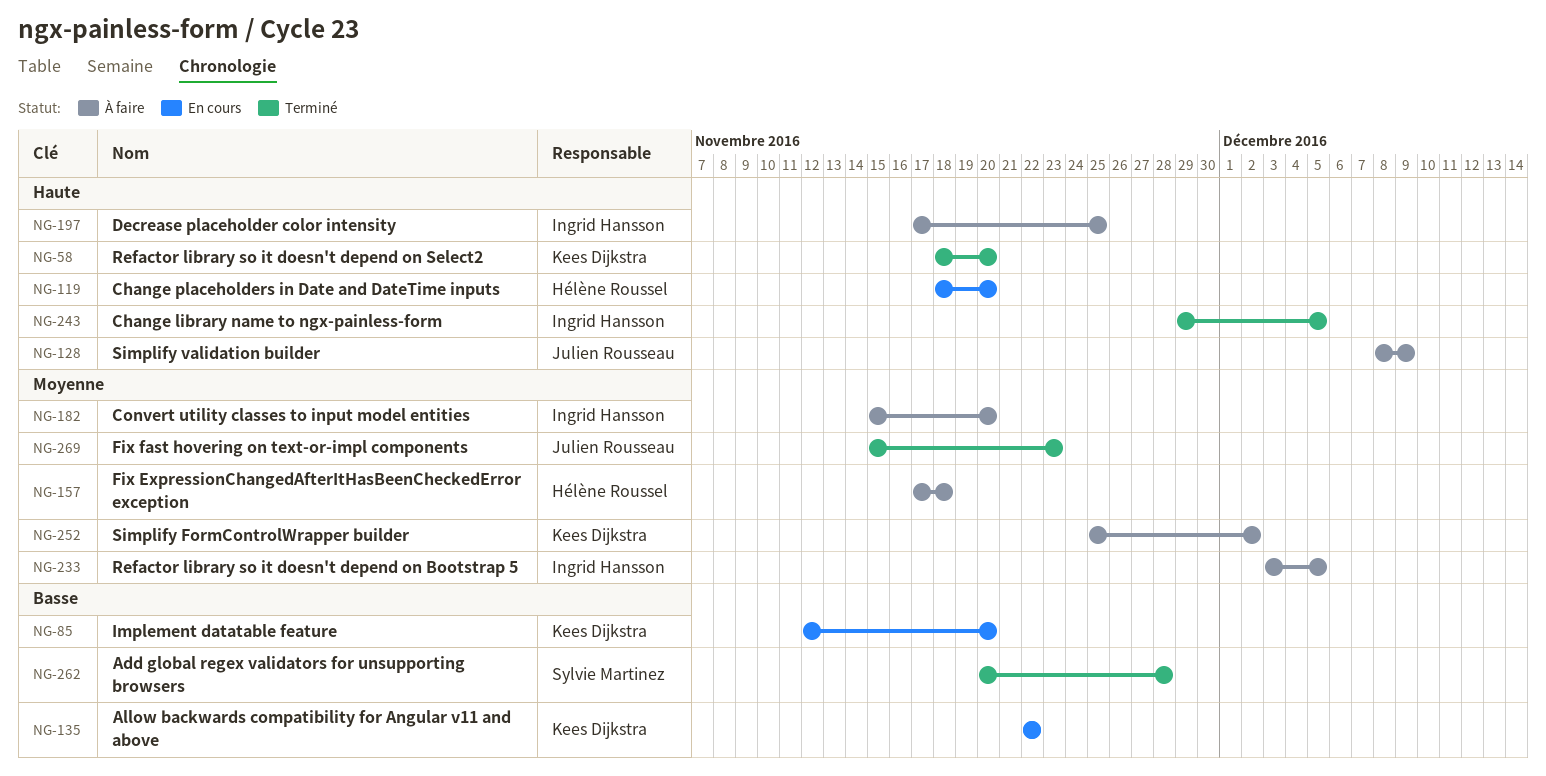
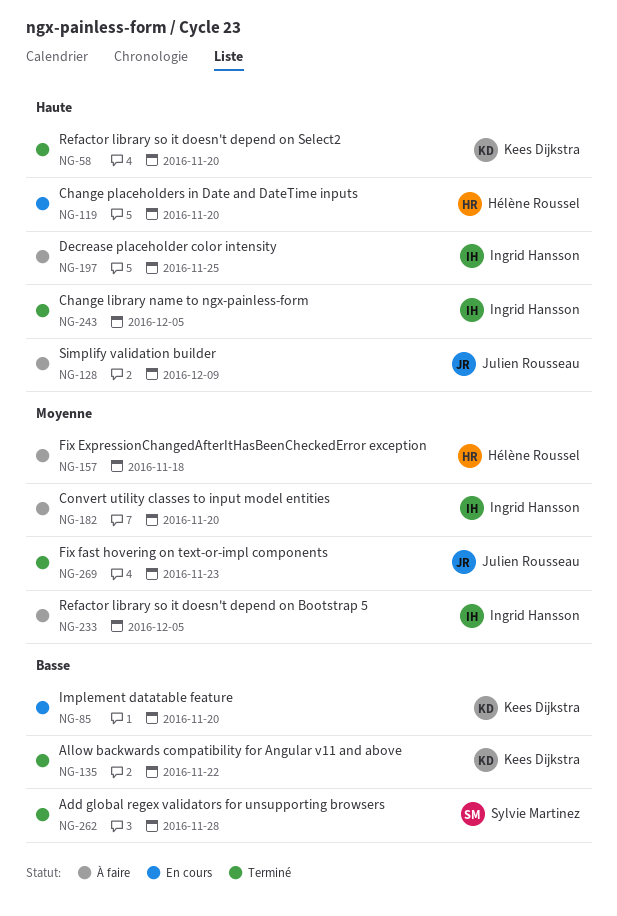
NG-135, status: En cours -> Terminé
NG-252: present -> none

